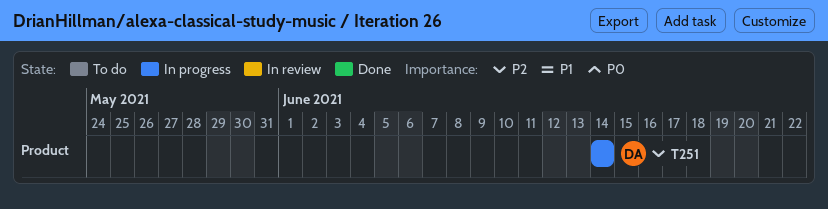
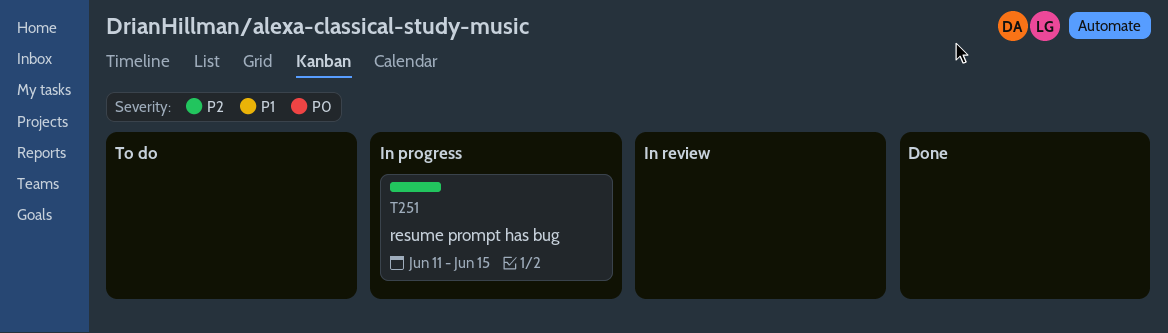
T251, start: Jun 14 -> Jun 11
T251, due: Jun 14 -> Jun 15

